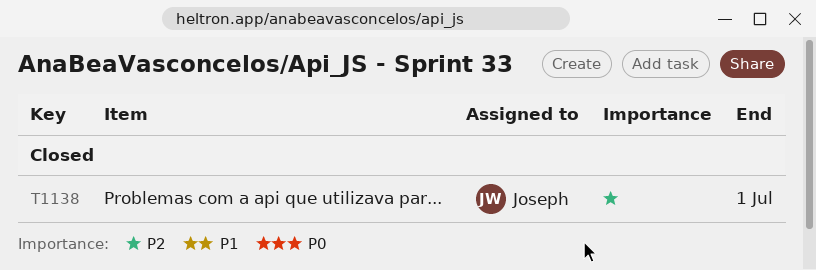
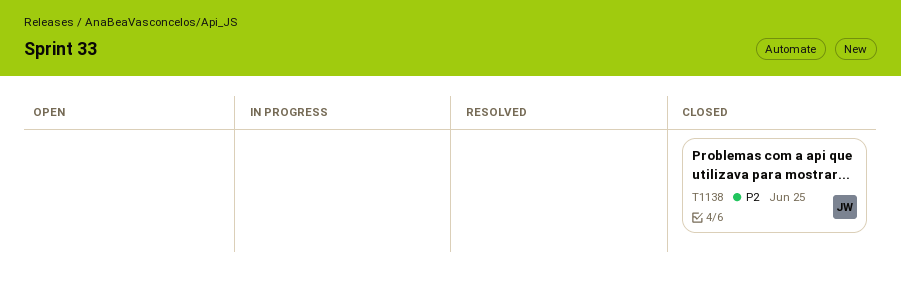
T1138, due: Jul 1 -> Jun 25

